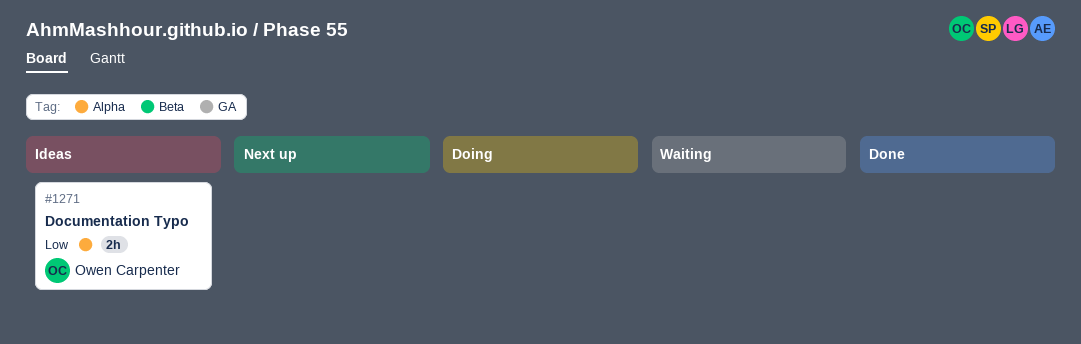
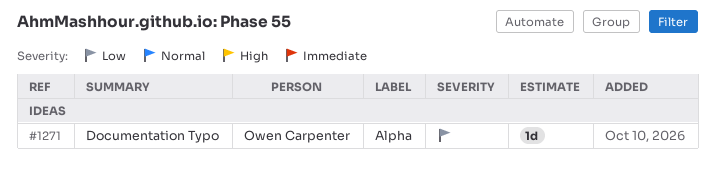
#1271, estimate: 2h -> 1d

